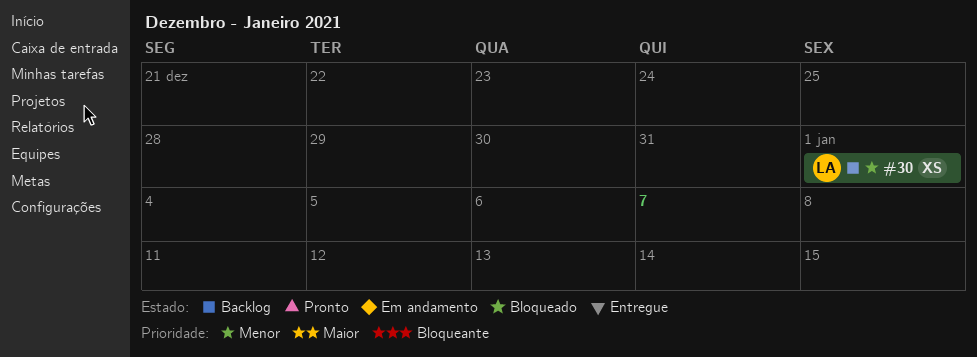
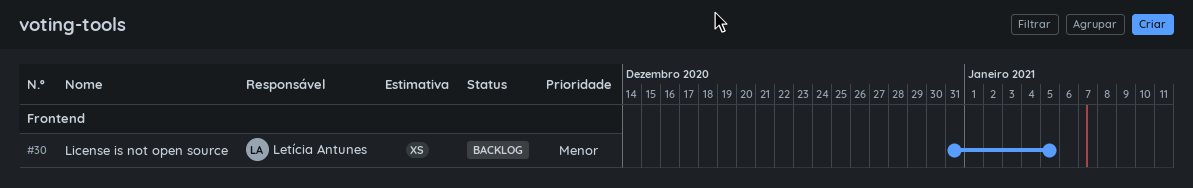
#30, start: Jan 1 -> Dec 31
#30, due: Jan 1 -> Jan 5

